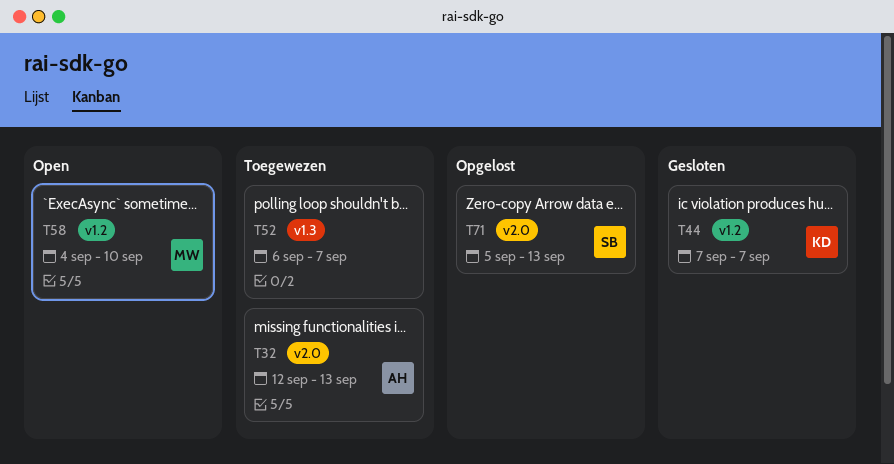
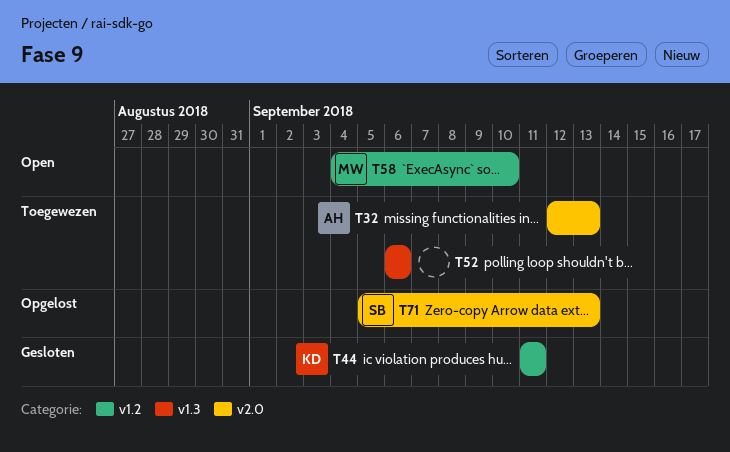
T44, start: Sep 7 -> Sep 11
T44, due: Sep 7 -> Sep 11
T52, due: Sep 7 -> Sep 6

